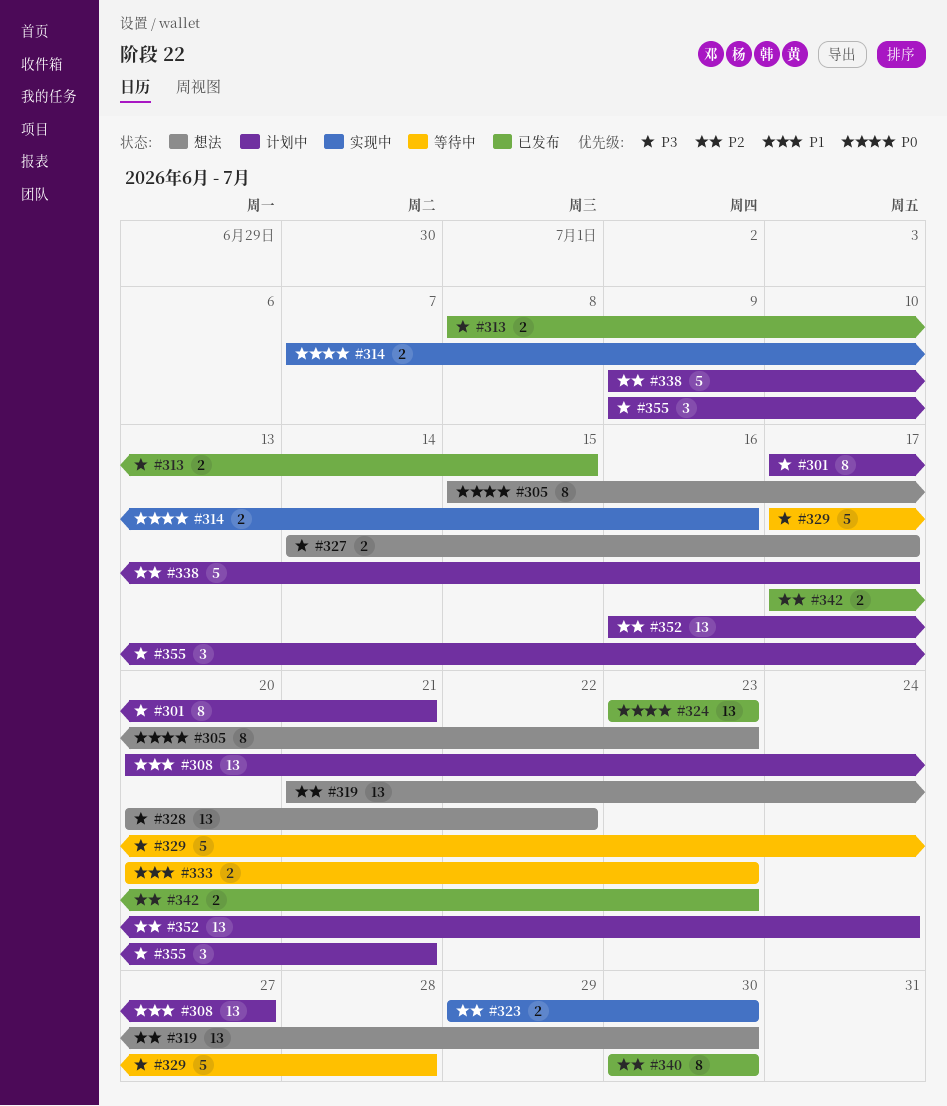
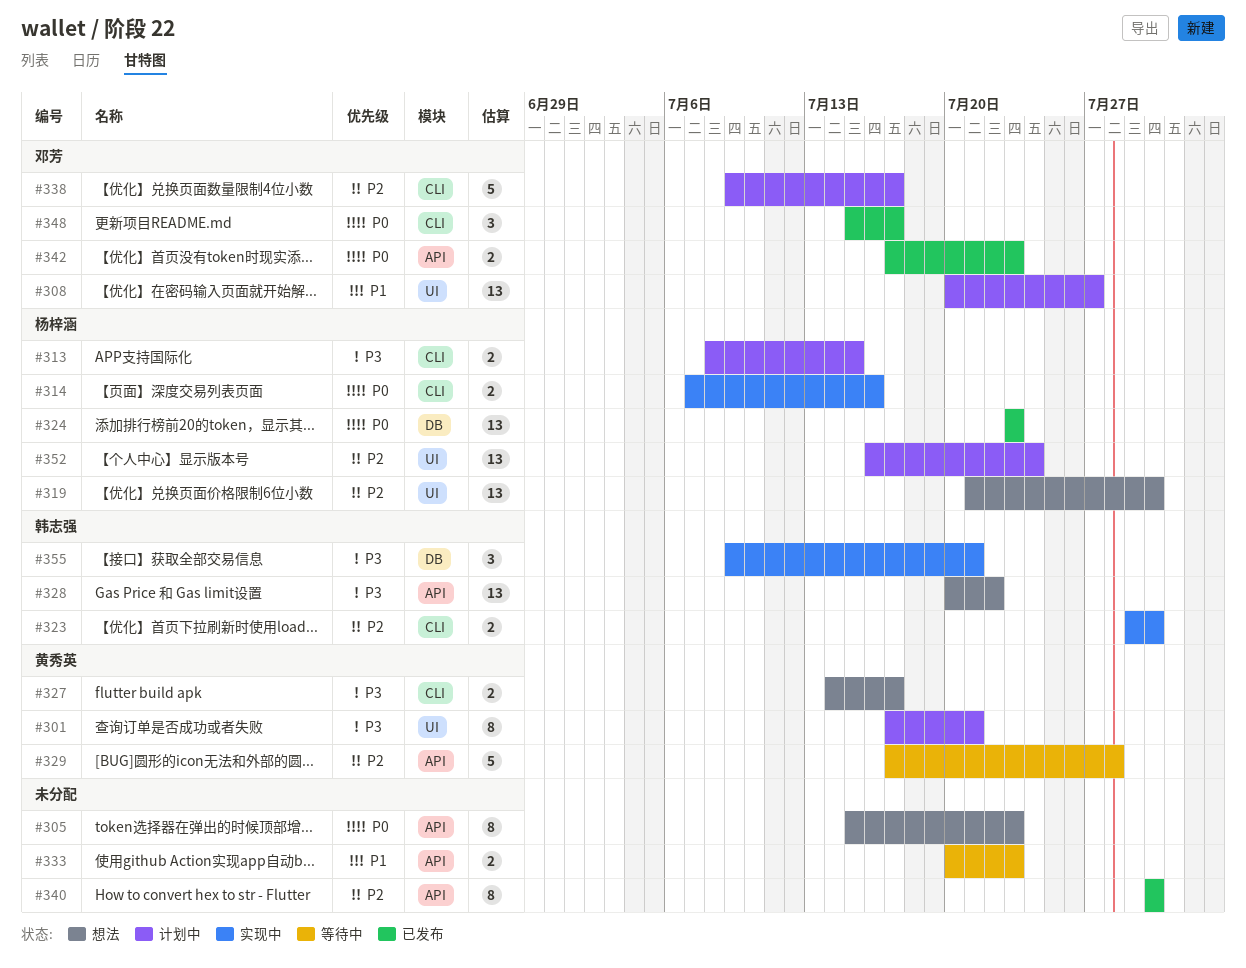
#313, status: 已发布 -> 计划中
#329, priority: P3 -> P2
#342, priority: P2 -> P0
#348: none -> present
#355, status: 计划中 -> 实现中

